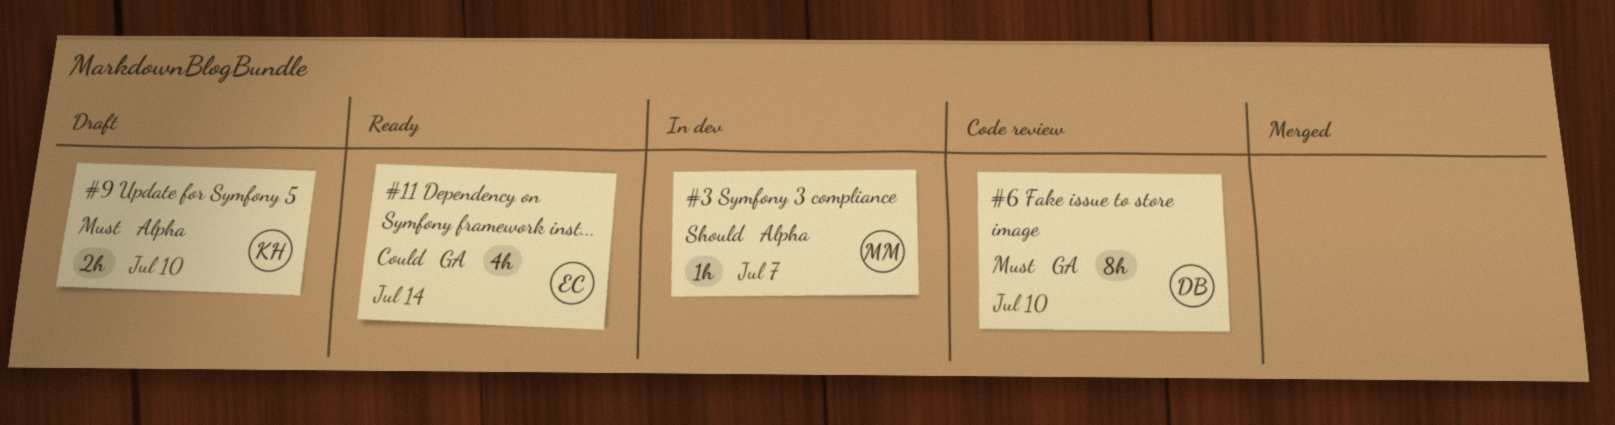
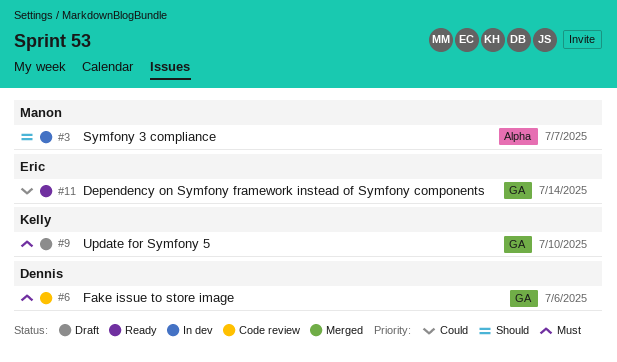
#6, due: Jul 10 -> Jul 6
#9, label: Alpha -> GA

